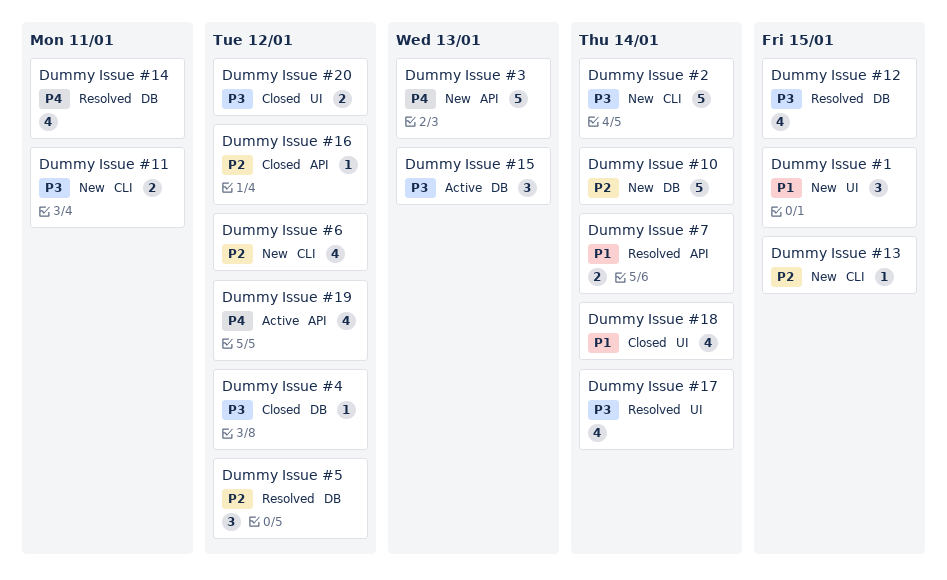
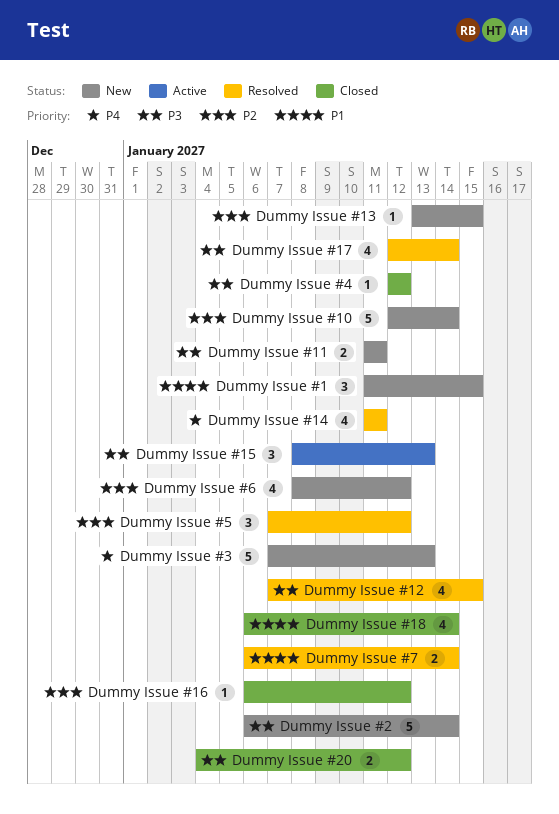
Dummy Issue #19: present -> none

